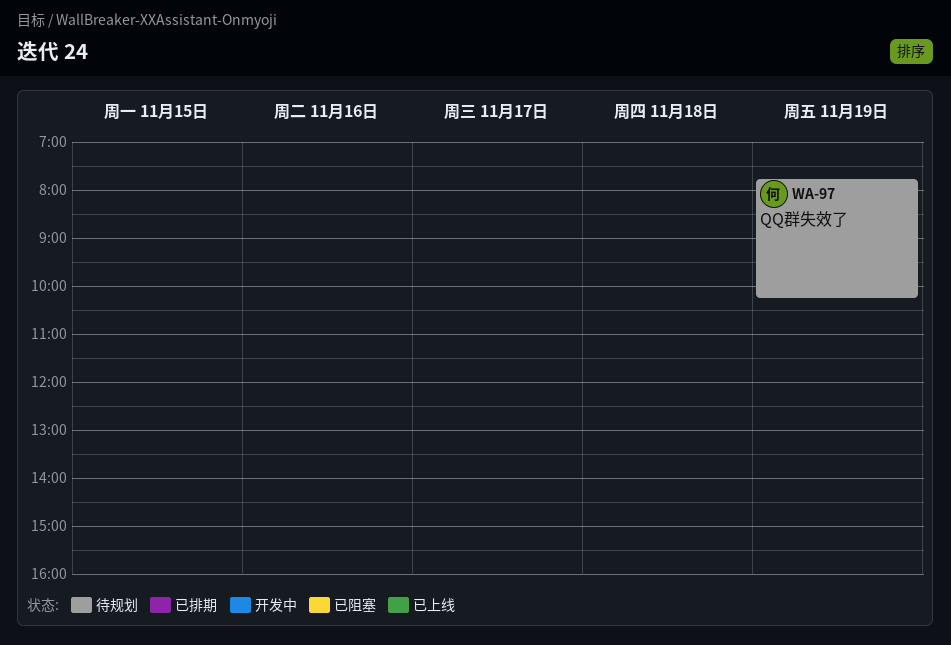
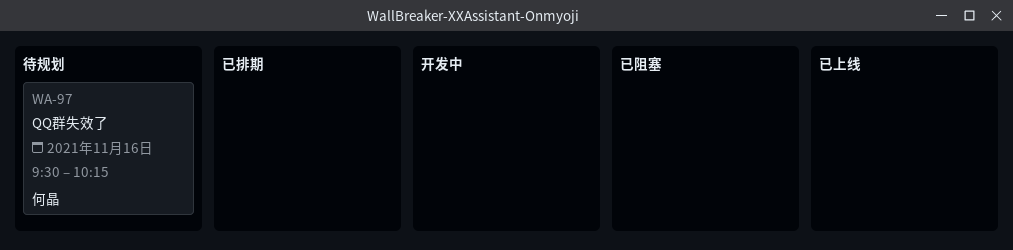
WA-97, day: Nov 19 -> Nov 16
WA-97, begins: 07:45 -> 09:30

